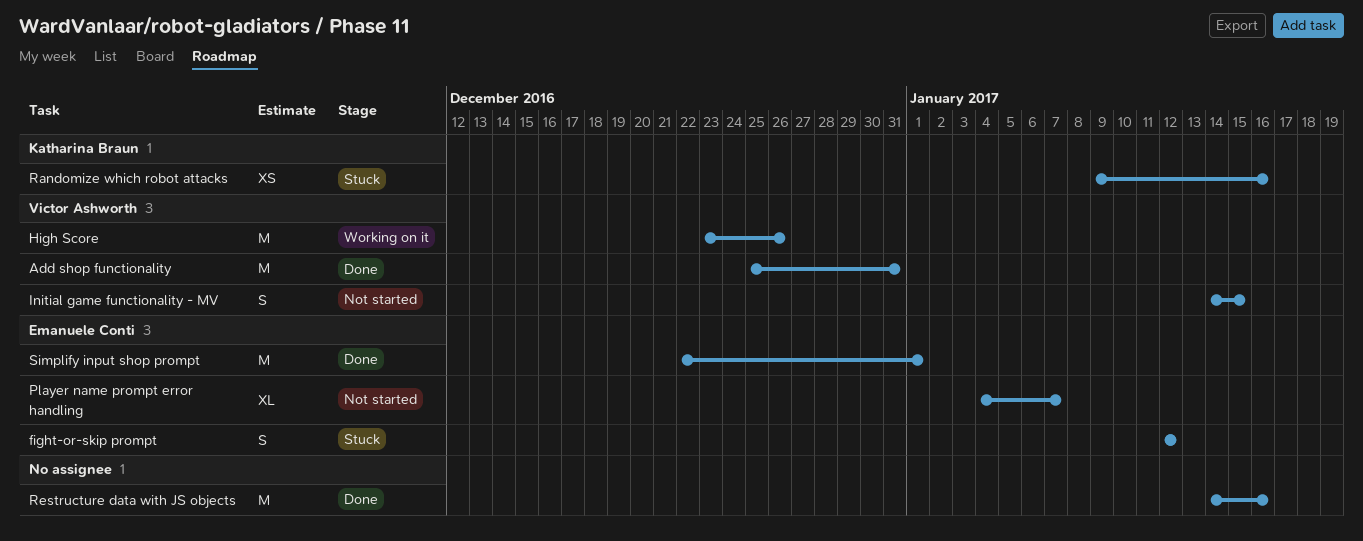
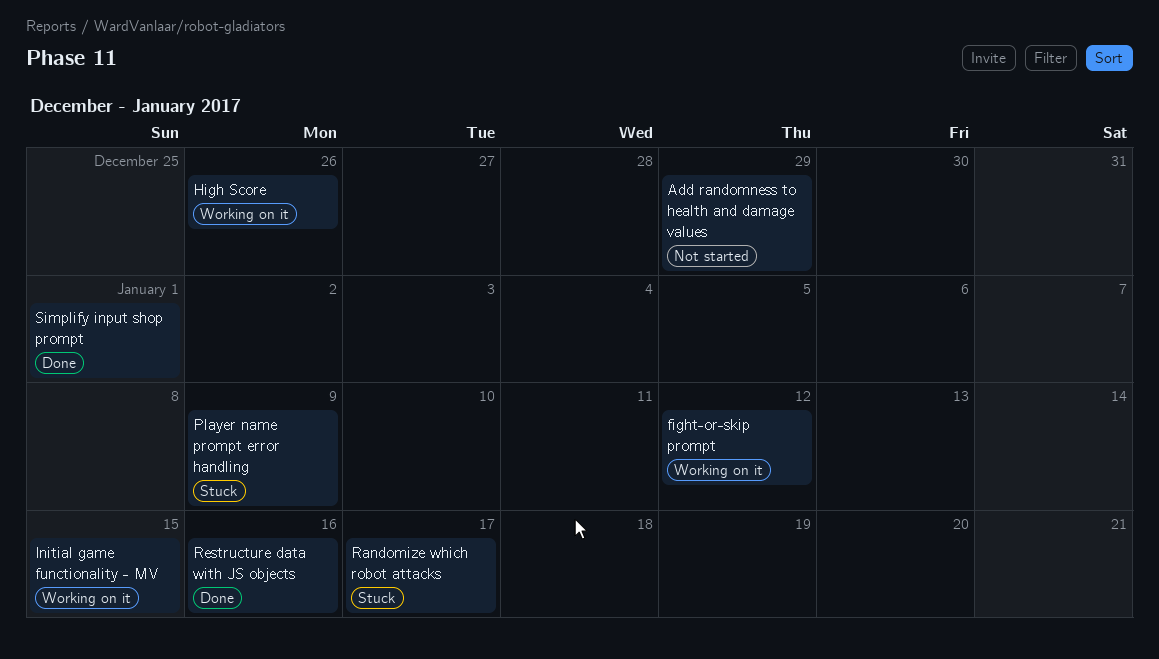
Add randomness to health and damage values: none -> present
Add shop functionality: present -> none
fight-or-skip prompt, status: Stuck -> Working on it
Initial game functionality - MV, status: Not started -> Working on it
Player name prompt error handling, status: Not started -> Stuck
Player name prompt error handling, due: Jan 7 -> Jan 9
Randomize which robot attacks, due: Jan 16 -> Jan 17

